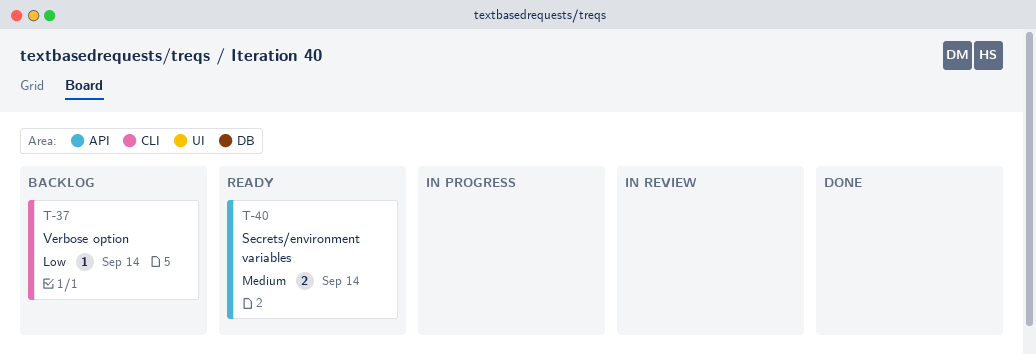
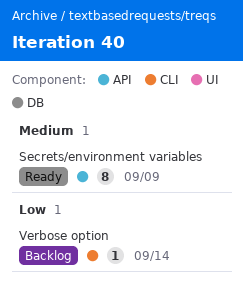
Secrets/environment variables, estimate: 2 -> 8
Secrets/environment variables, due: Sep 14 -> Sep 9

